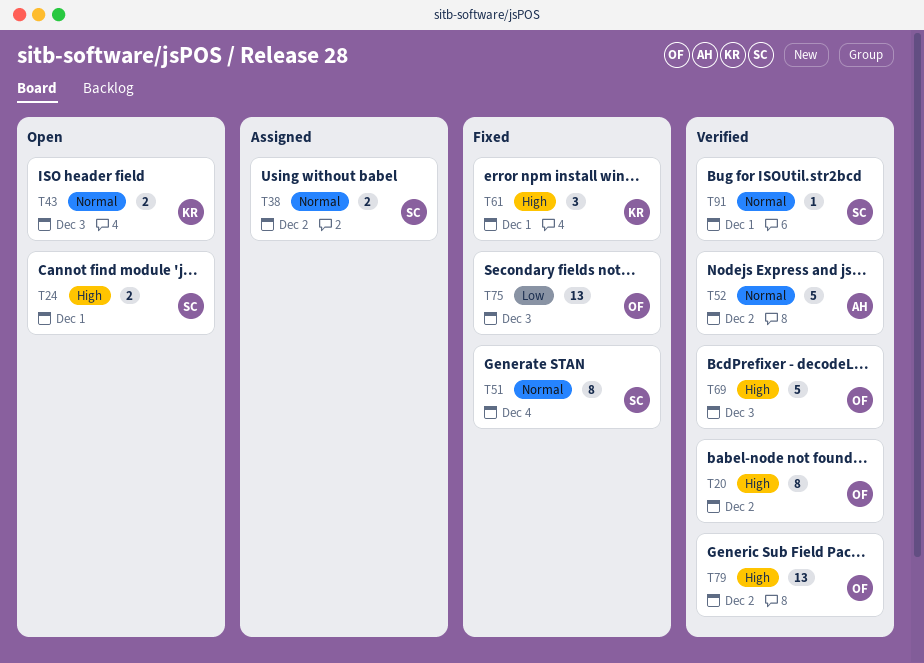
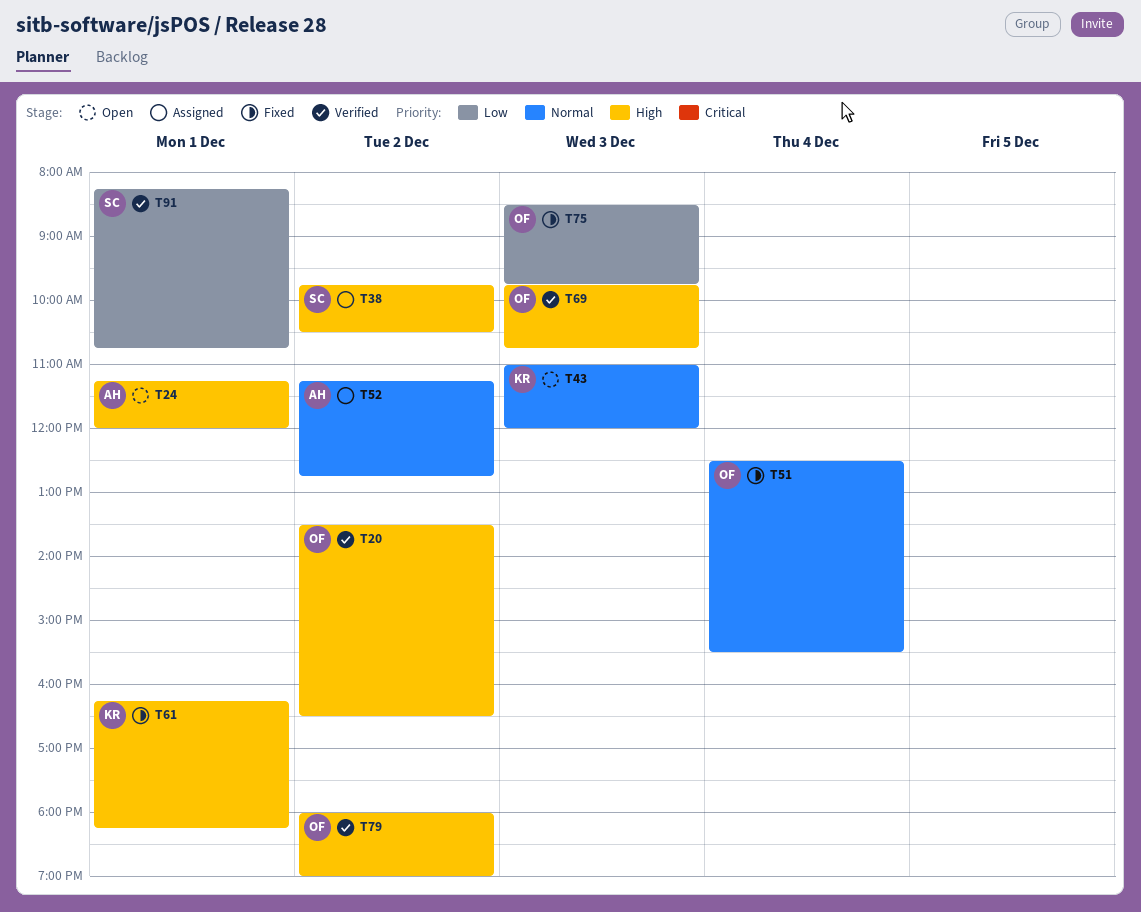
T24, owner: SC -> AH
T38, priority: Normal -> High
T51, owner: SC -> OF
T52, status: Verified -> Assigned
T91, priority: Normal -> Low

